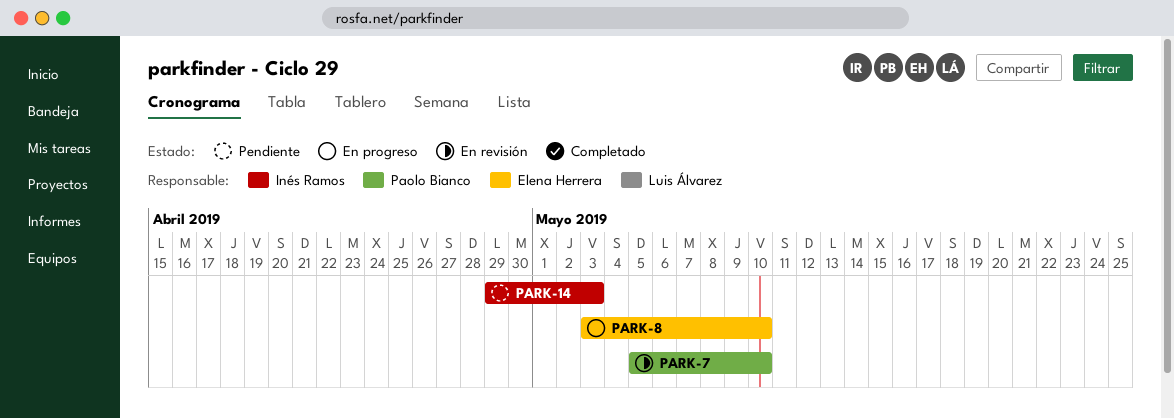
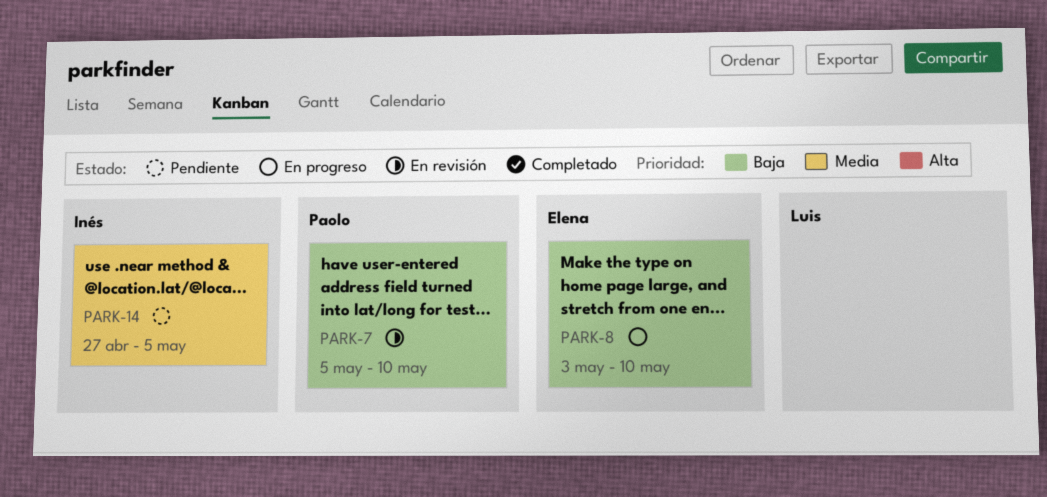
PARK-14, start: Apr 29 -> Apr 27
PARK-14, due: May 3 -> May 5

